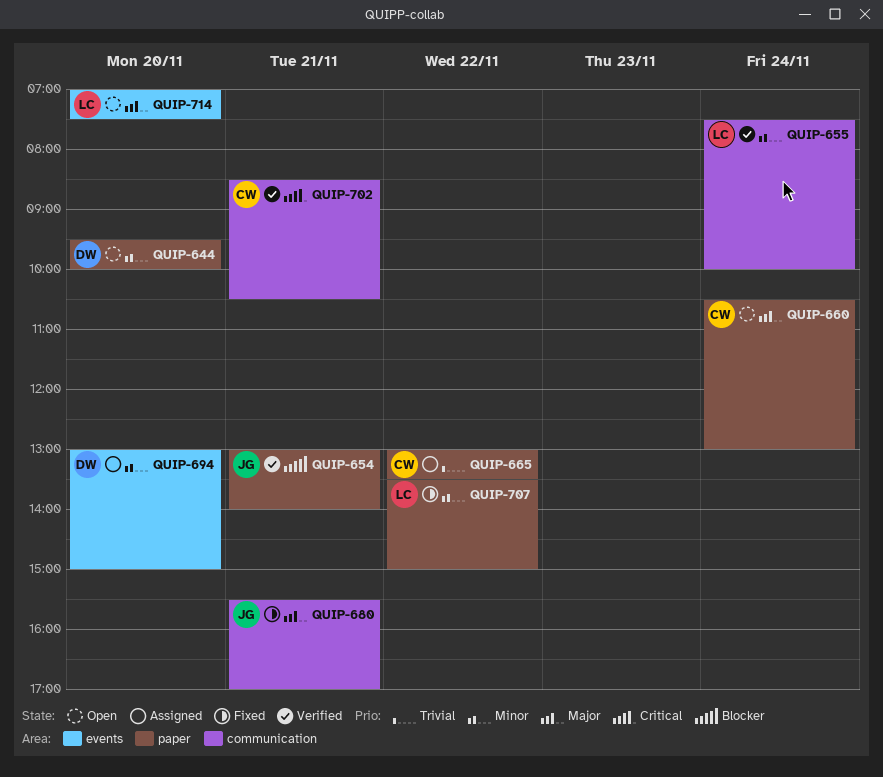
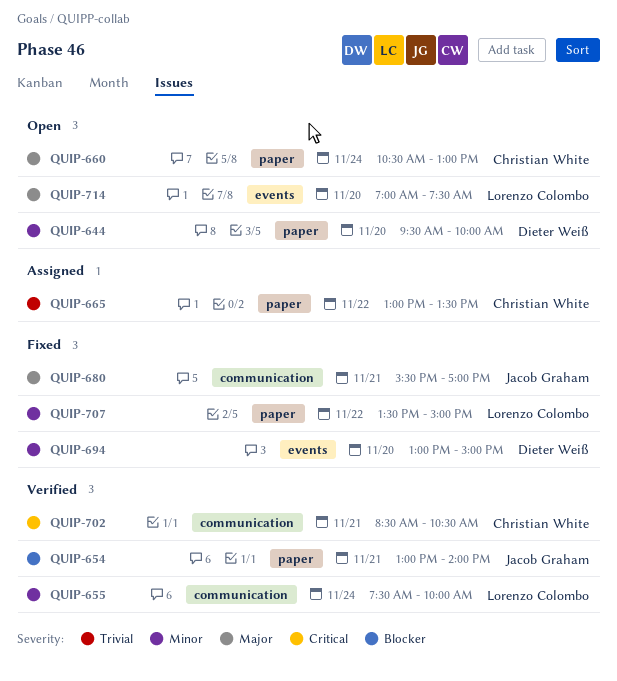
QUIP-694, status: Assigned -> Fixed

